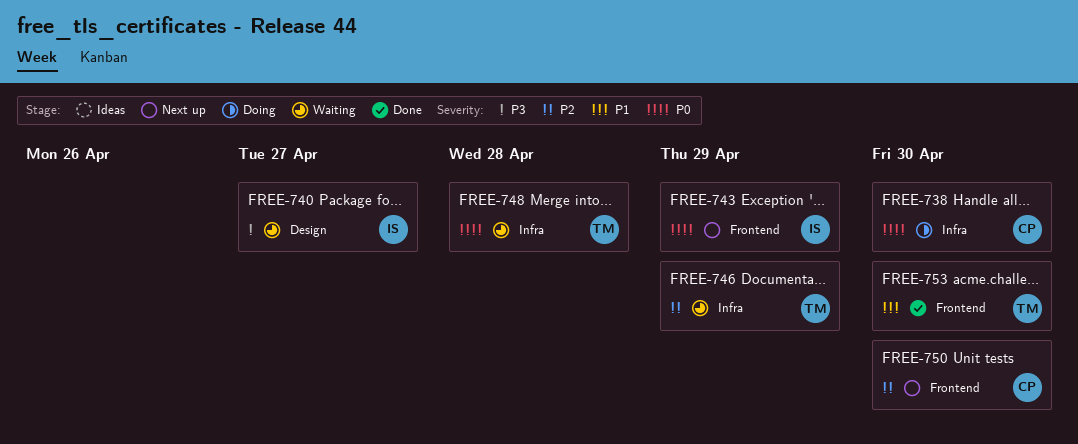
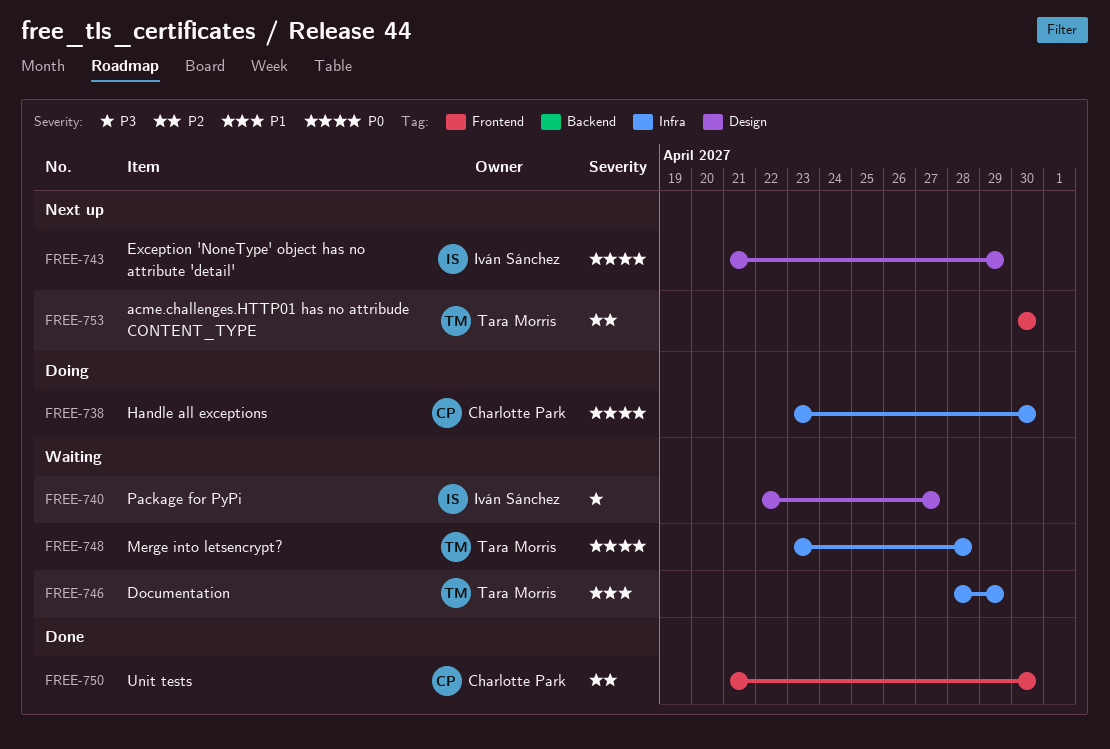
FREE-743, label: Frontend -> Design
FREE-746, priority: P2 -> P1
FREE-750, status: Next up -> Done
FREE-753, status: Done -> Next up
FREE-753, priority: P1 -> P2

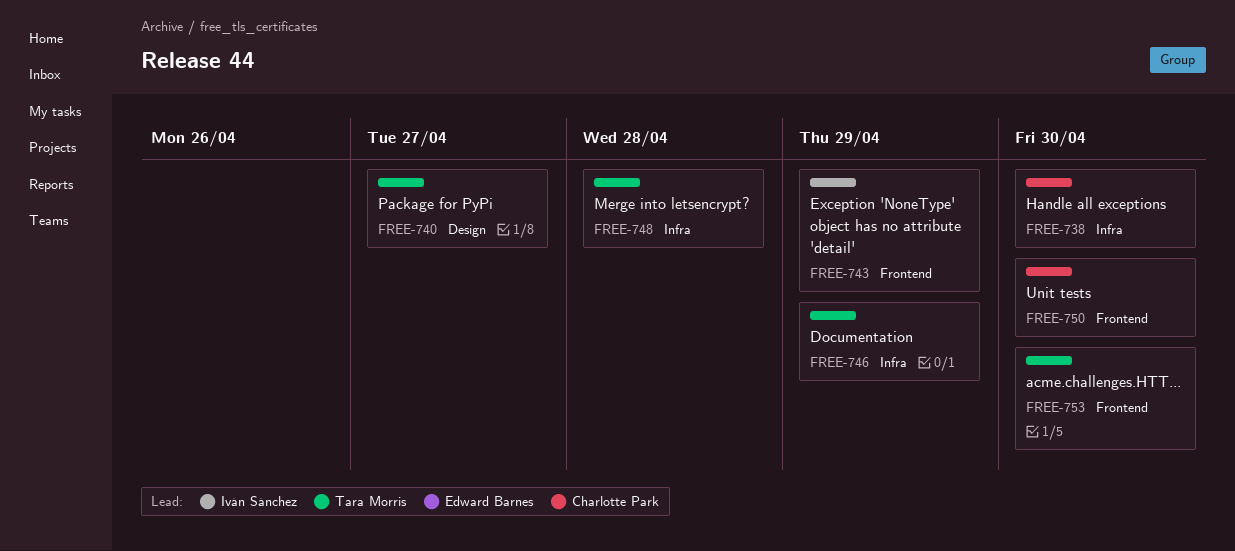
FREE-740, owner: Iván Sánchez -> Tara Morris
FREE-743, label: Design -> Frontend

